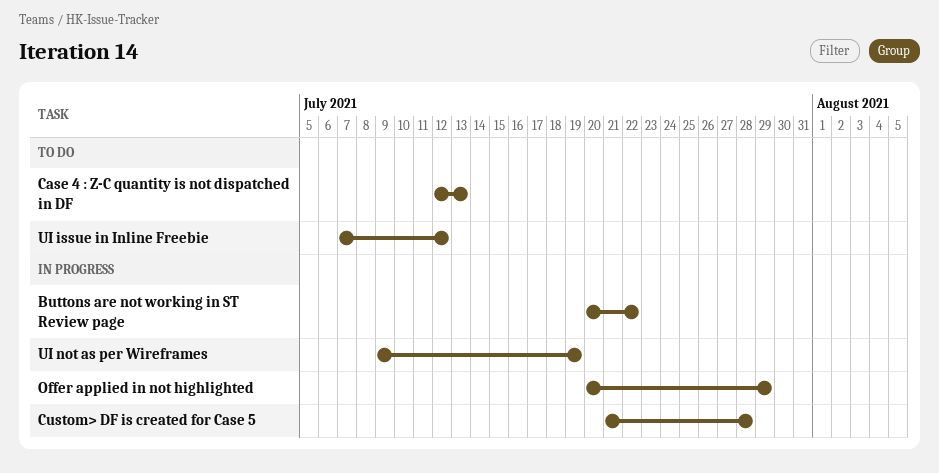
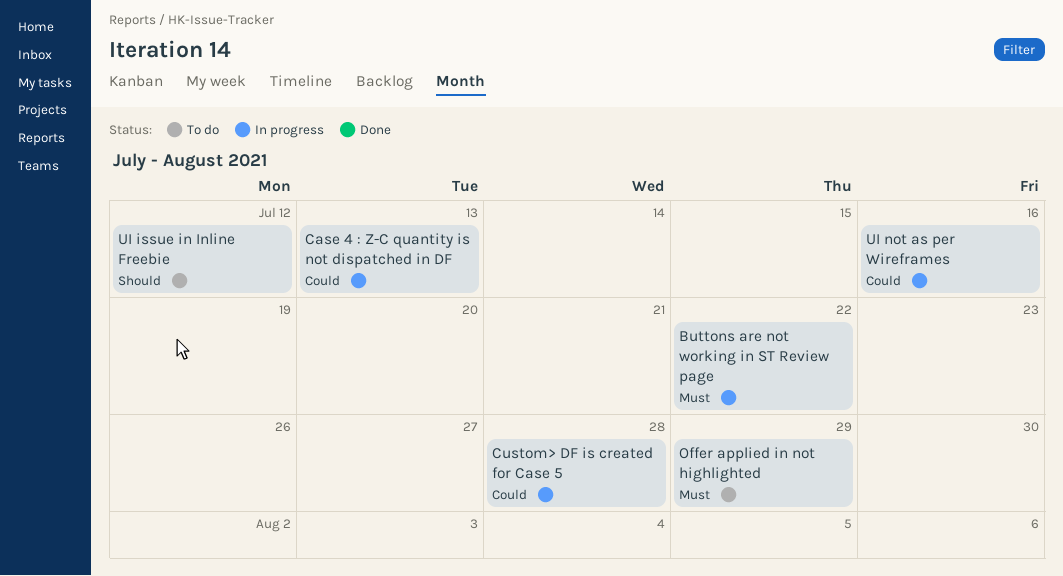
Case 4 : Z-C quantity is not dispatched in DF, status: To do -> In progress
Offer applied in not highlighted, status: In progress -> To do
UI not as per Wireframes, due: Jul 19 -> Jul 16

